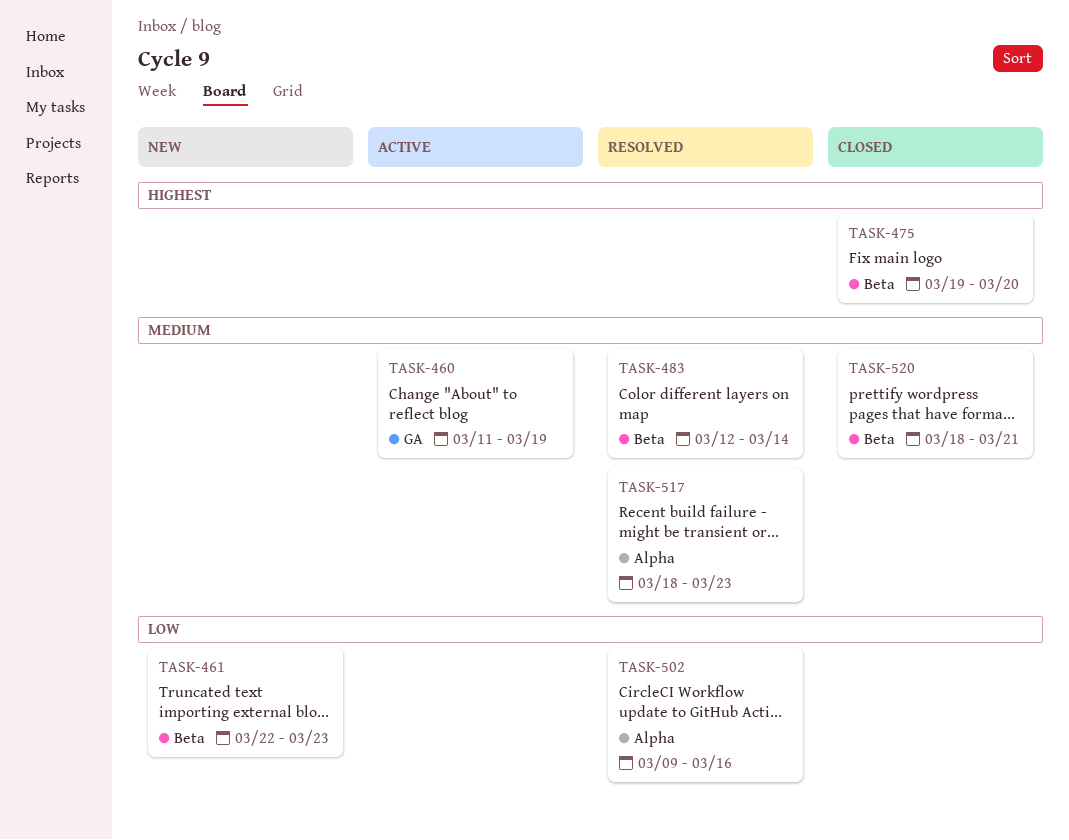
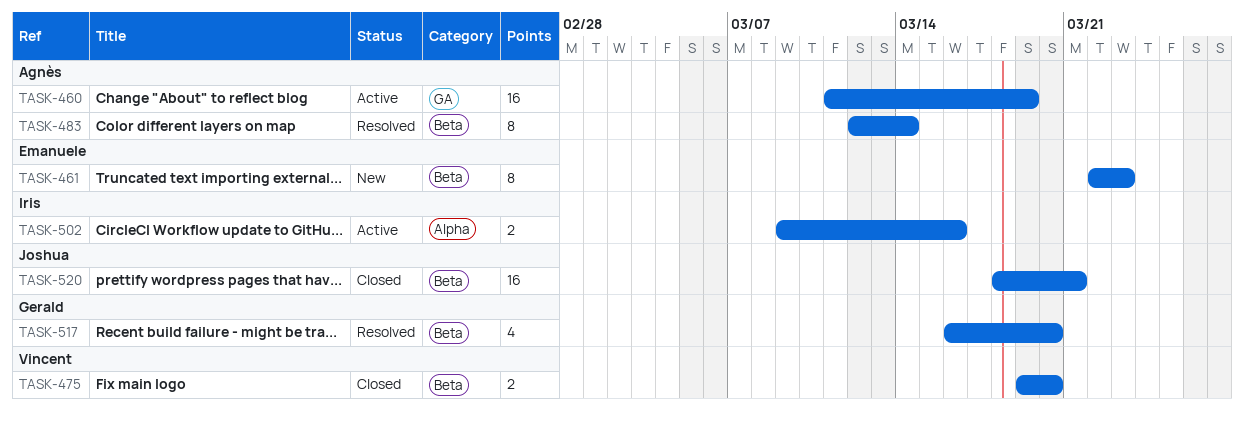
TASK-502, status: Resolved -> Active
TASK-517, label: Alpha -> Beta
TASK-517, start: Mar 18 -> Mar 16
TASK-517, due: Mar 23 -> Mar 20

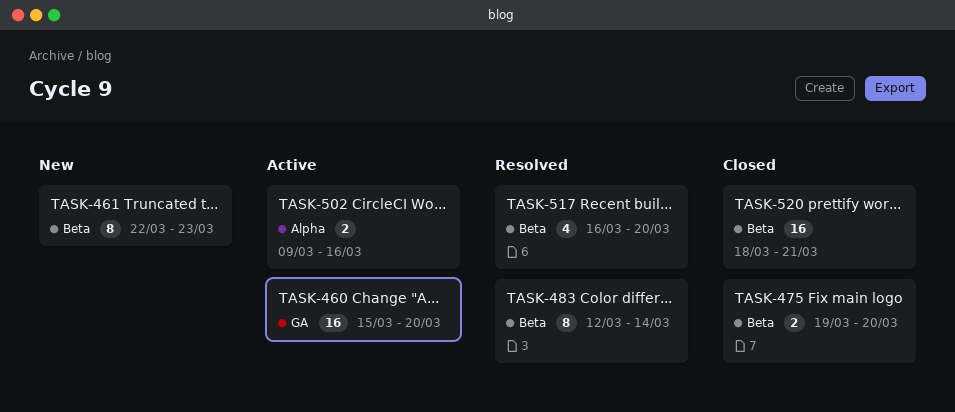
TASK-460, start: Mar 11 -> Mar 15
TASK-460, due: Mar 19 -> Mar 20

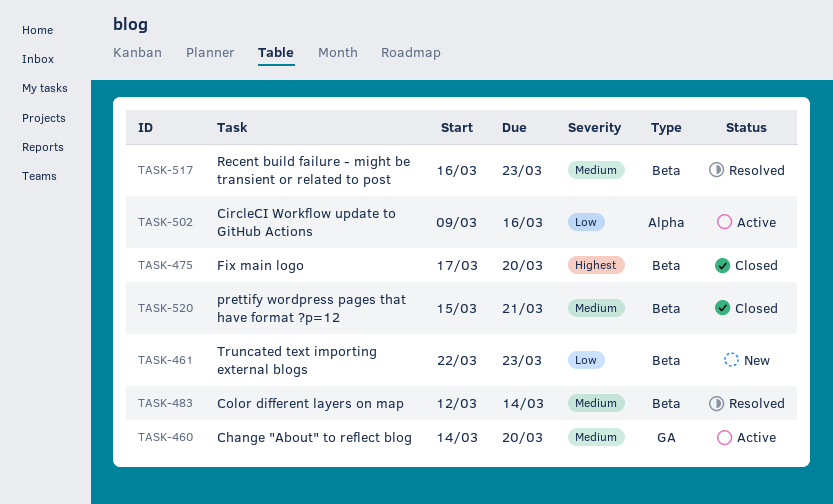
TASK-460, start: Mar 15 -> Mar 14
TASK-475, start: Mar 19 -> Mar 17
TASK-517, due: Mar 20 -> Mar 23
TASK-520, start: Mar 18 -> Mar 15

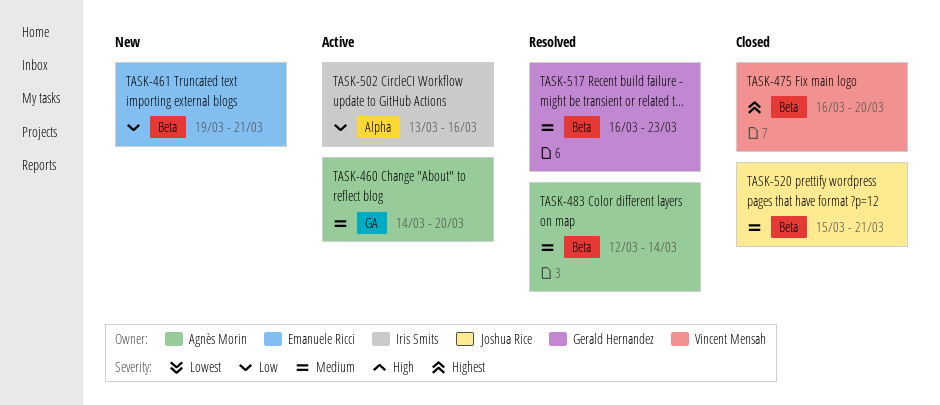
TASK-461, start: Mar 22 -> Mar 19
TASK-461, due: Mar 23 -> Mar 21
TASK-475, start: Mar 17 -> Mar 16
TASK-502, start: Mar 9 -> Mar 13

